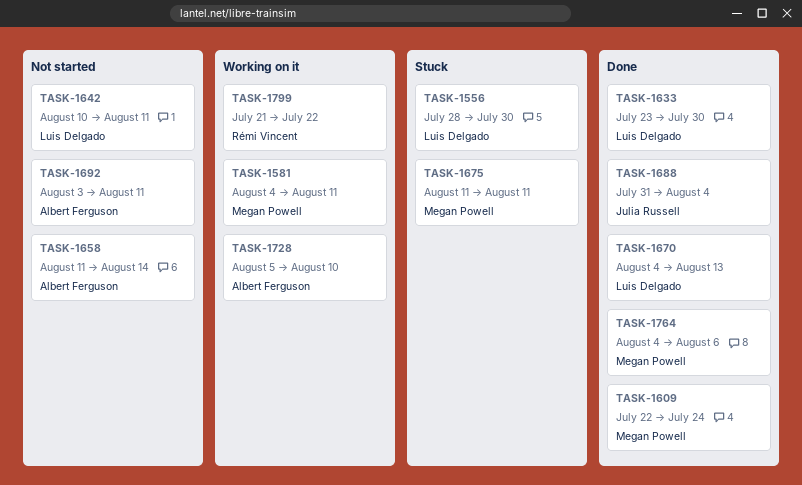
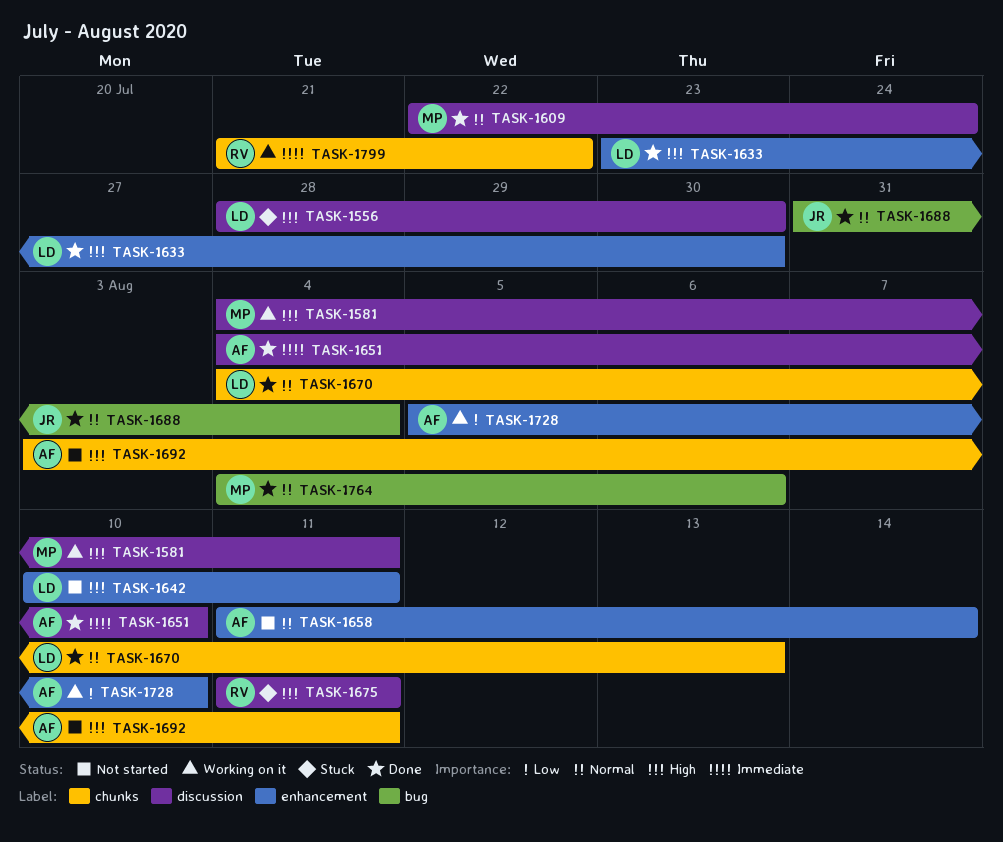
TASK-1651: none -> present
TASK-1675, owner: Megan Powell -> Rémi Vincent

